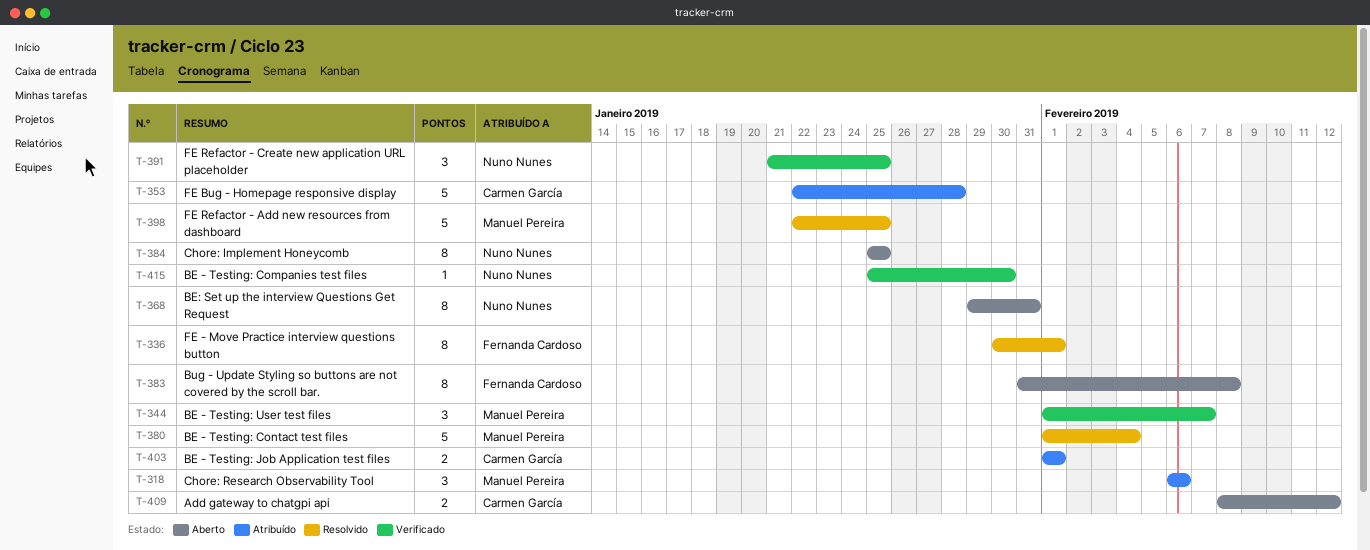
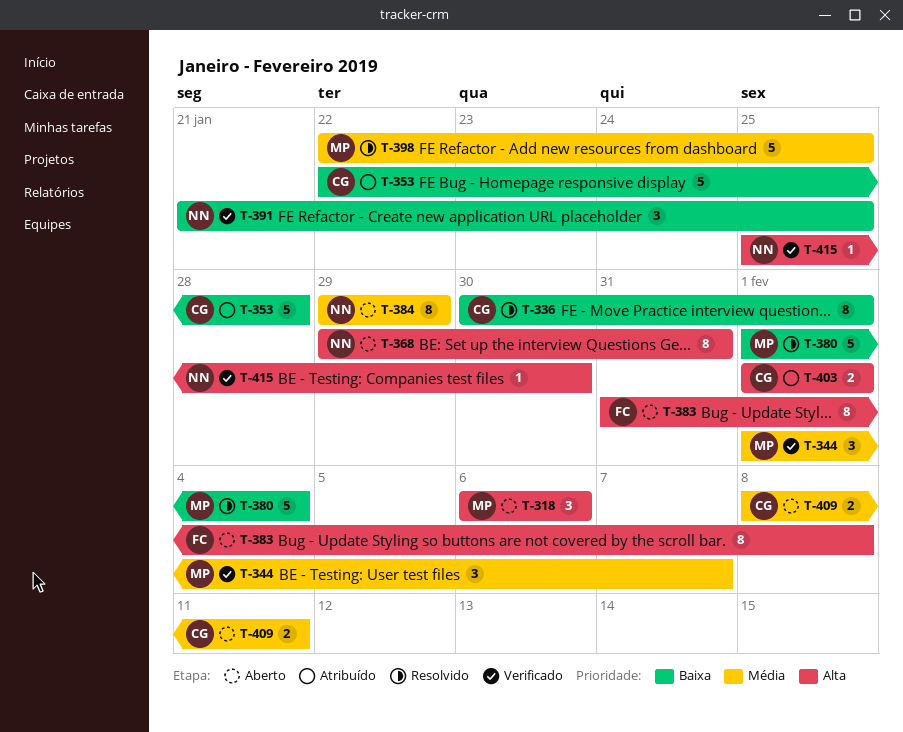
T-318, status: Atribuído -> Aberto
T-336, owner: Fernanda Cardoso -> Carmen García
T-384, start: Jan 25 -> Jan 29
T-384, due: Jan 25 -> Jan 29
T-409, due: Feb 12 -> Feb 11

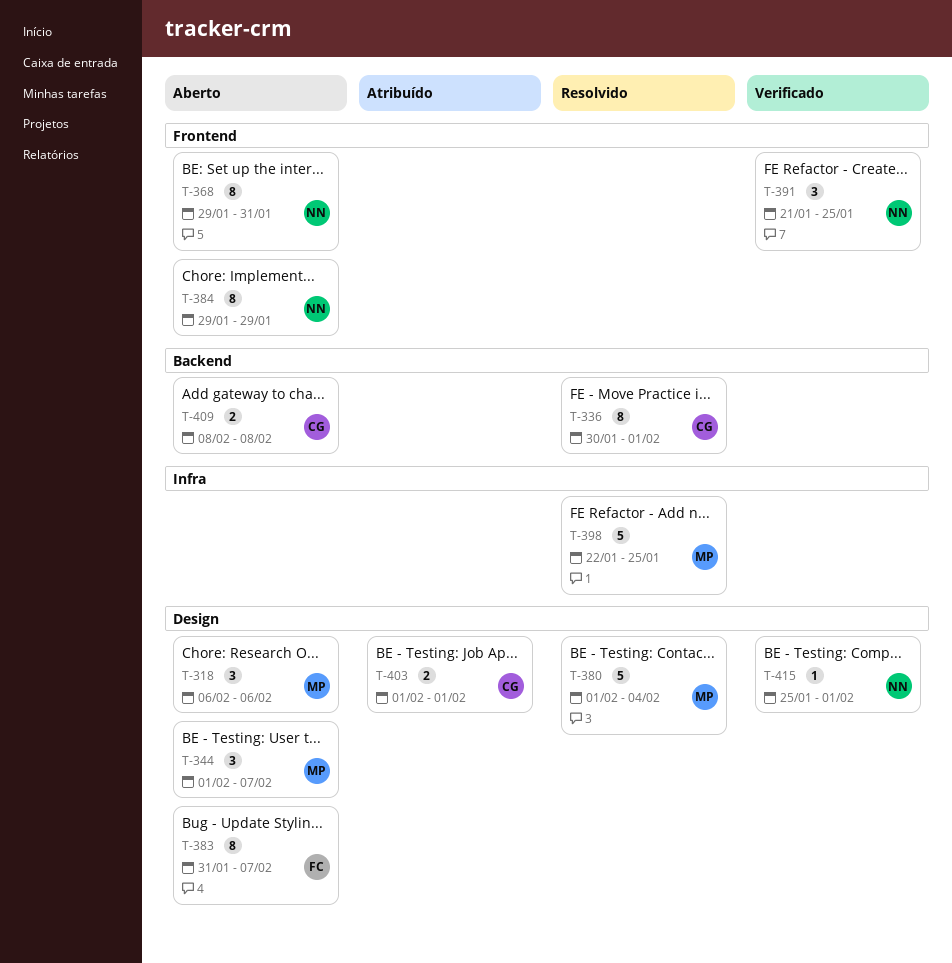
T-344, status: Verificado -> Aberto
T-353: present -> none
T-383, due: Feb 8 -> Feb 7
T-409, due: Feb 11 -> Feb 8
T-415, due: Jan 30 -> Feb 1

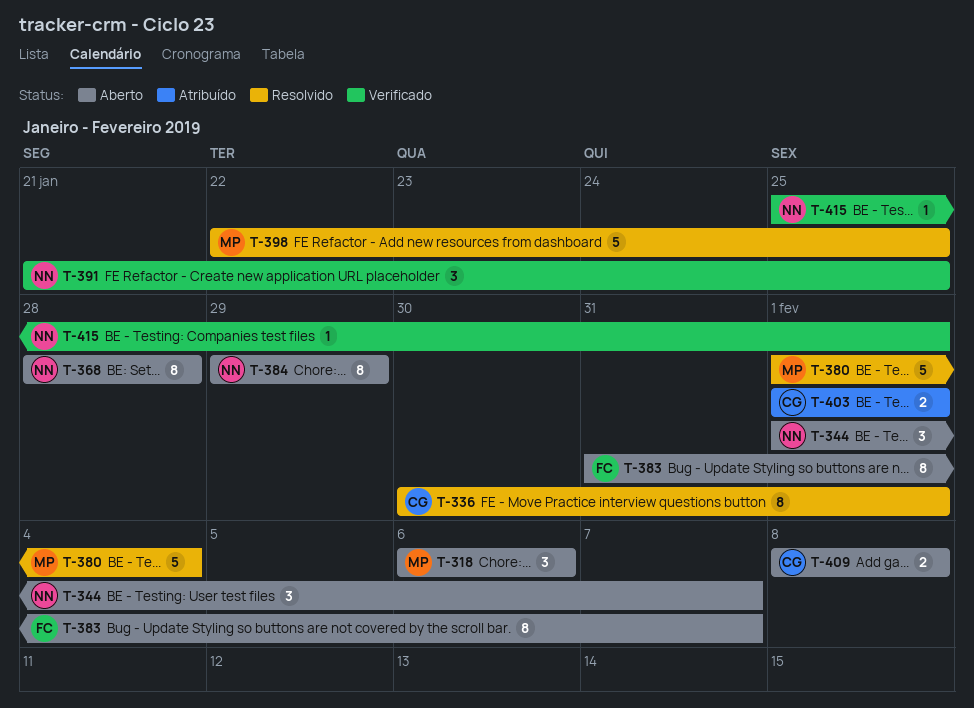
T-344, owner: MP -> NN
T-368, start: Jan 29 -> Jan 28
T-368, due: Jan 31 -> Jan 28

